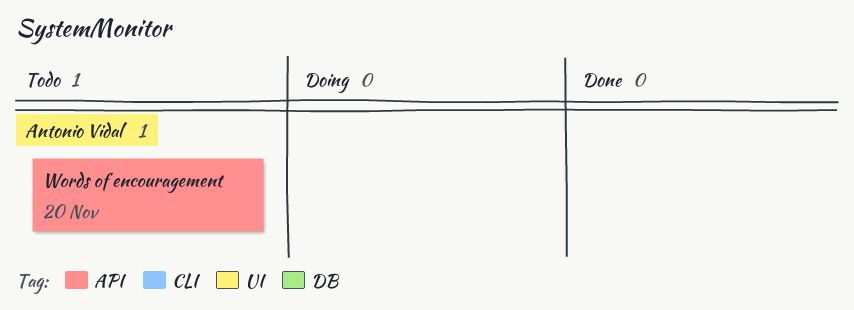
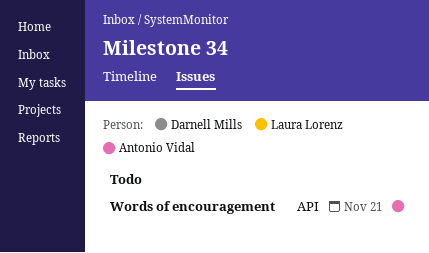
Words of encouragement, due: Nov 20 -> Nov 21

